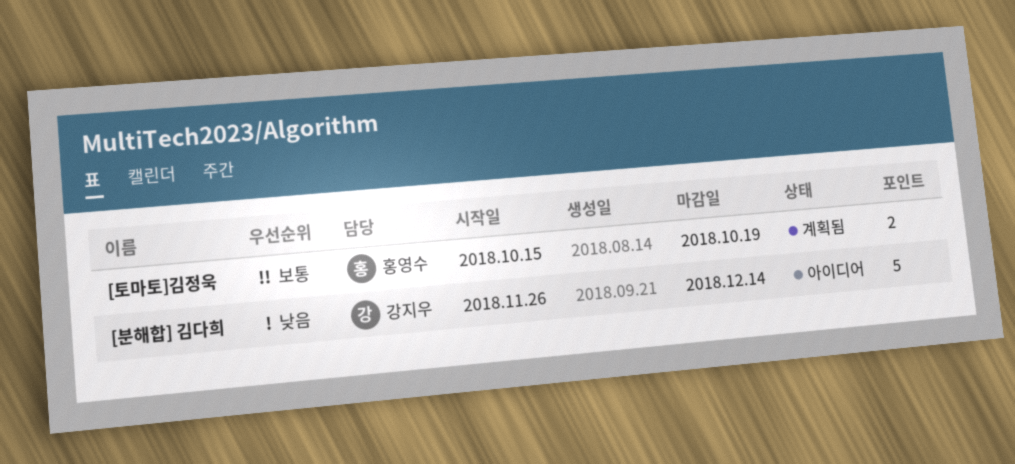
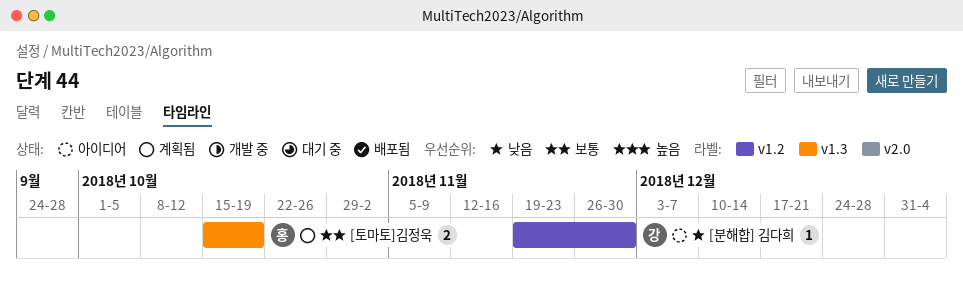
[분해합] 김다희, estimate: 5 -> 1
[분해합] 김다희, start: Nov 26 -> Nov 19
[분해합] 김다희, due: Dec 14 -> Nov 30

